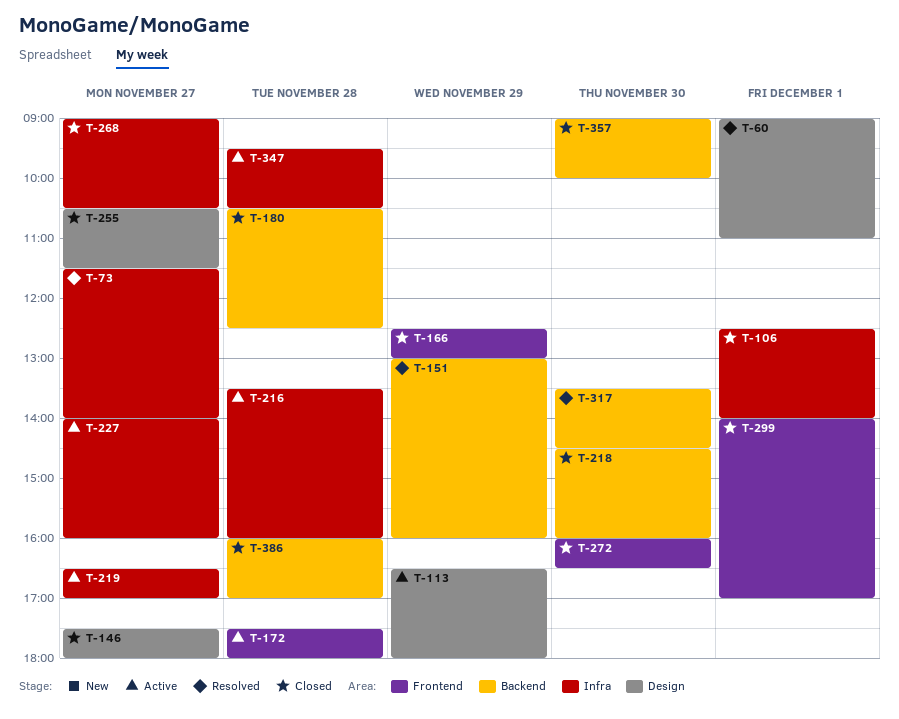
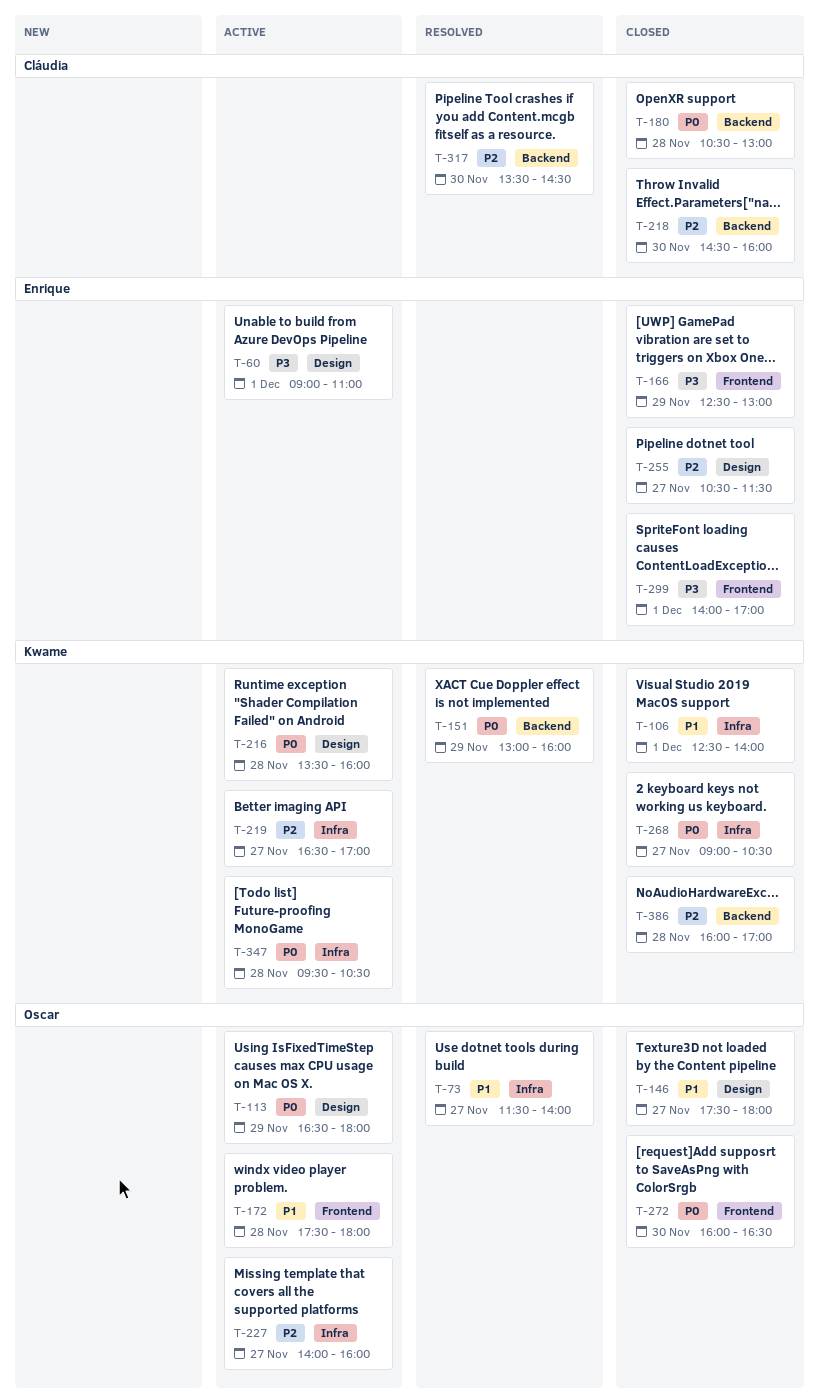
T-60, status: Resolved -> Active
T-180, ends: 12:30 -> 13:00
T-216, label: Infra -> Design
T-357: present -> none

